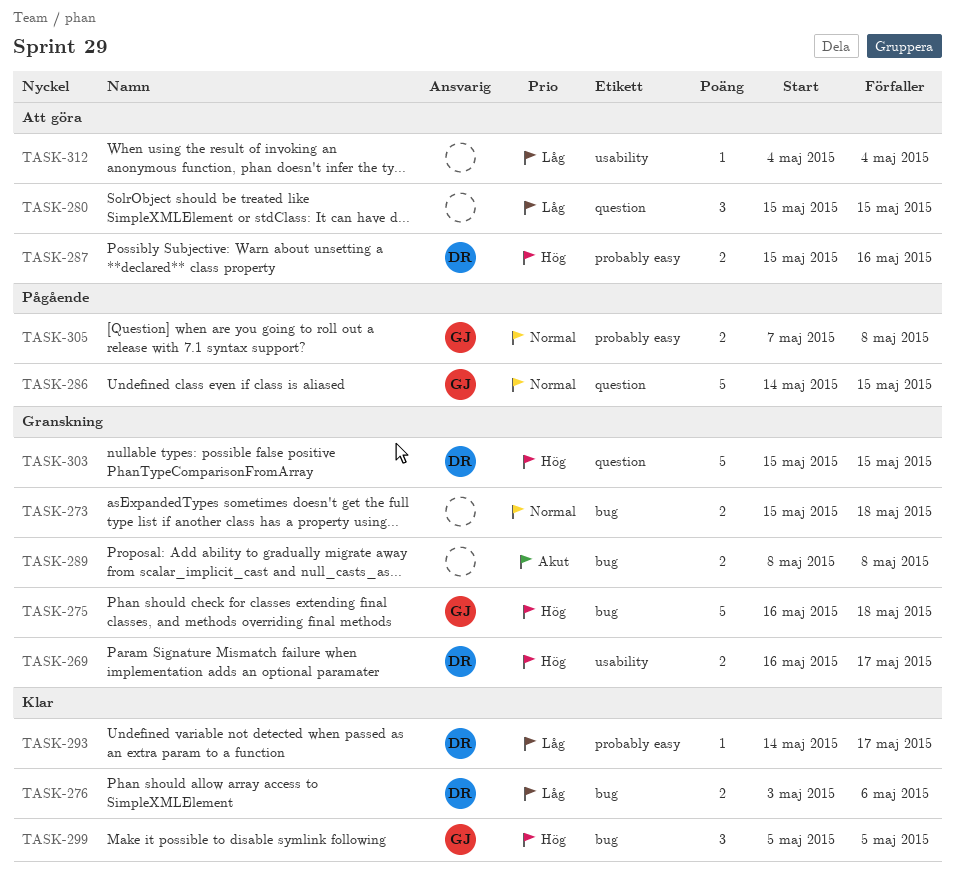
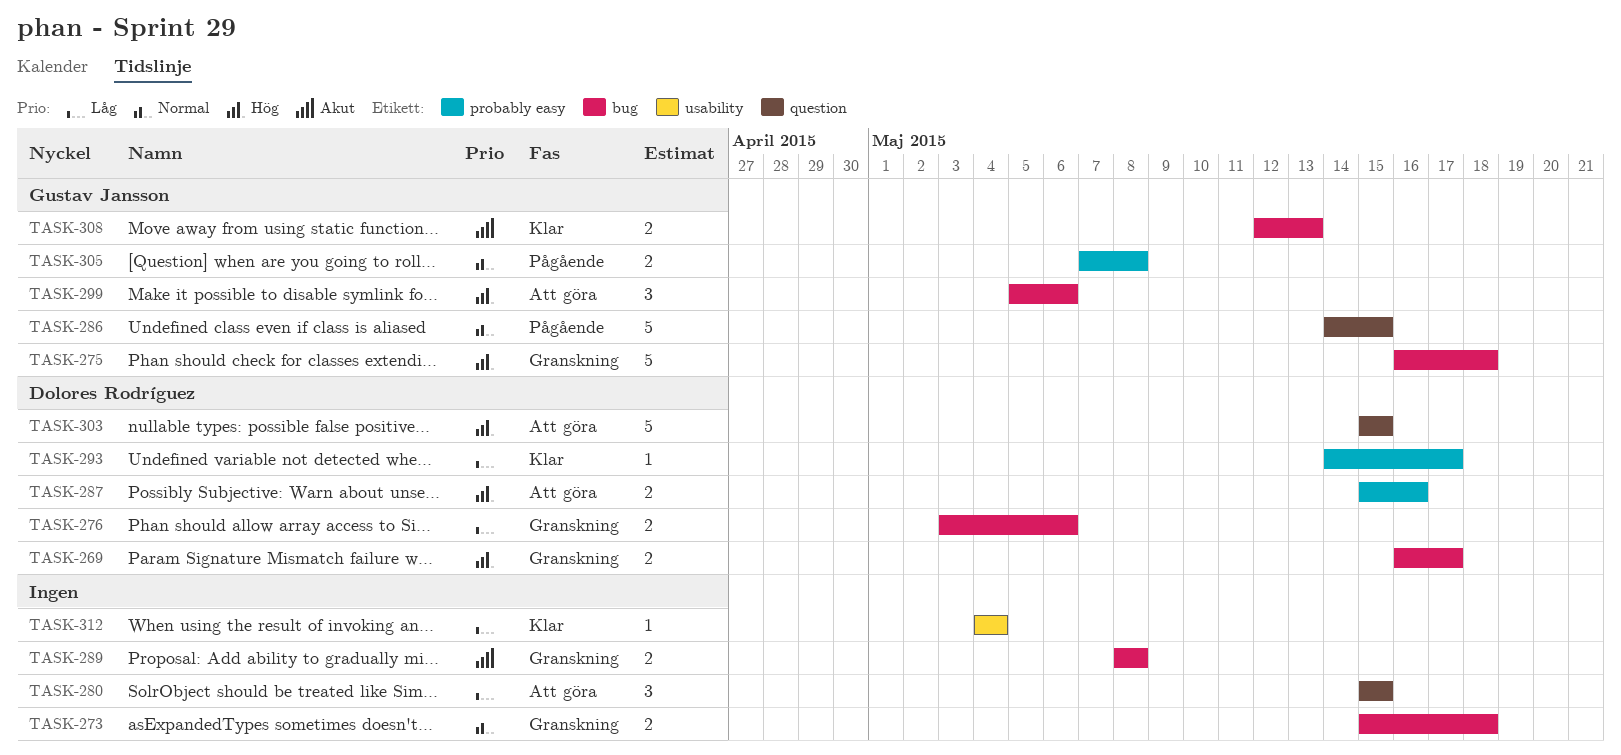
TASK-269, label: usability -> bug
TASK-276, status: Klar -> Granskning
TASK-299, status: Klar -> Att göra
TASK-299, due: May 5 -> May 6
TASK-303, status: Granskning -> Att göra
TASK-308: none -> present
TASK-312, status: Att göra -> Klar

